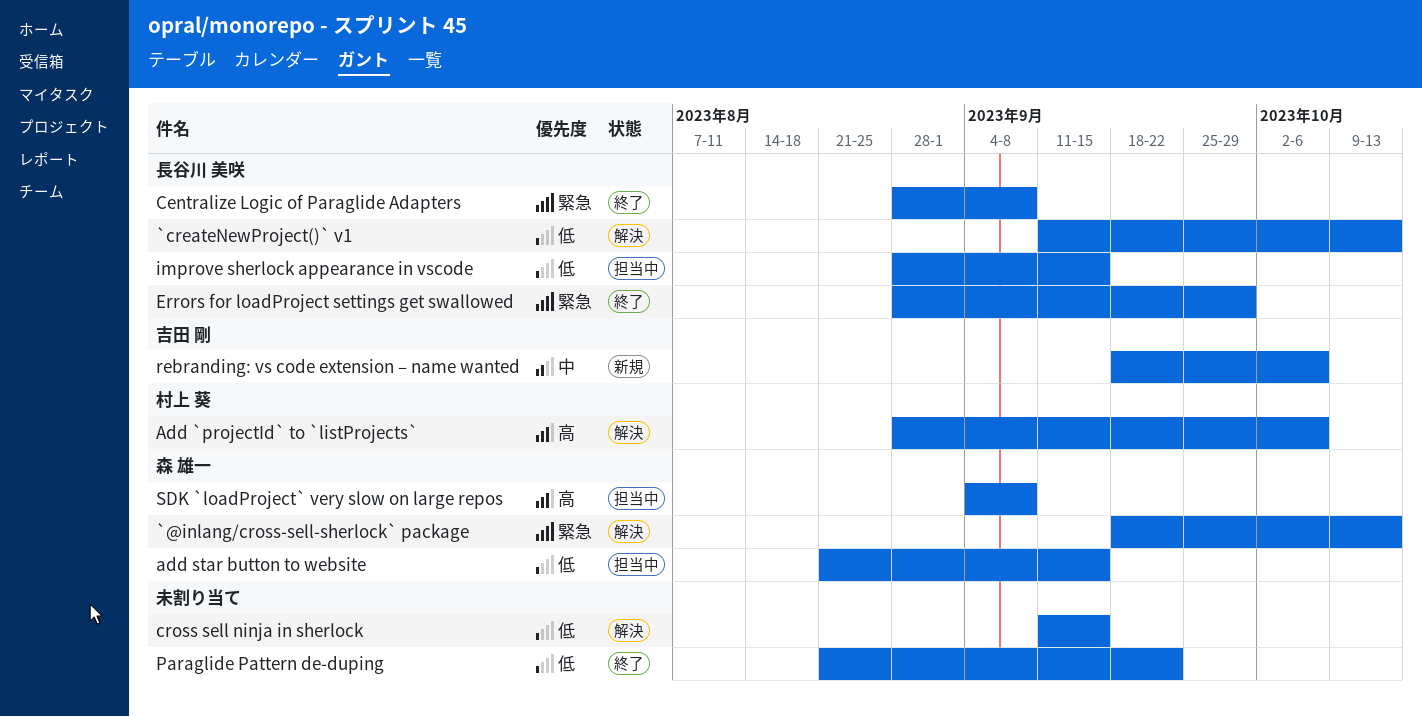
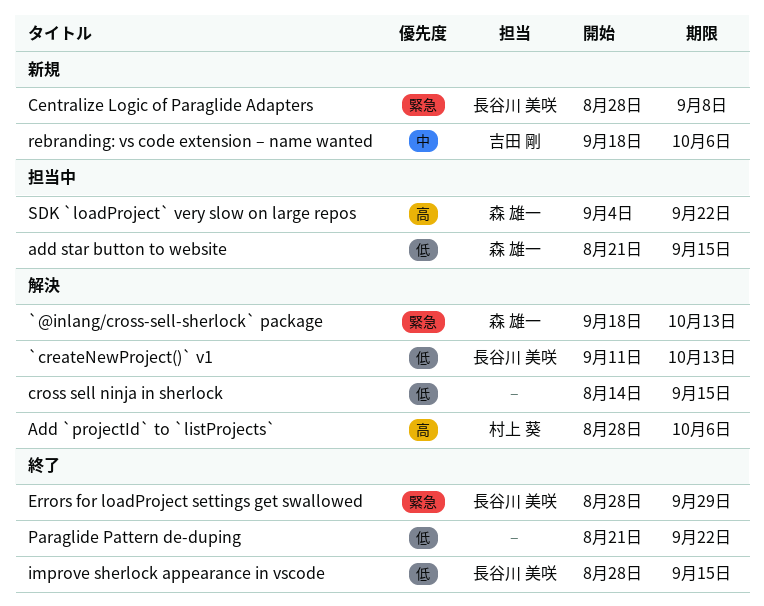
Centralize Logic of Paraglide Adapters, status: 終了 -> 新規
cross sell ninja in sherlock, start: Sep 11 -> Aug 14
improve sherlock appearance in vscode, status: 担当中 -> 終了
SDK `loadProject` very slow on large repos, due: Sep 8 -> Sep 22

